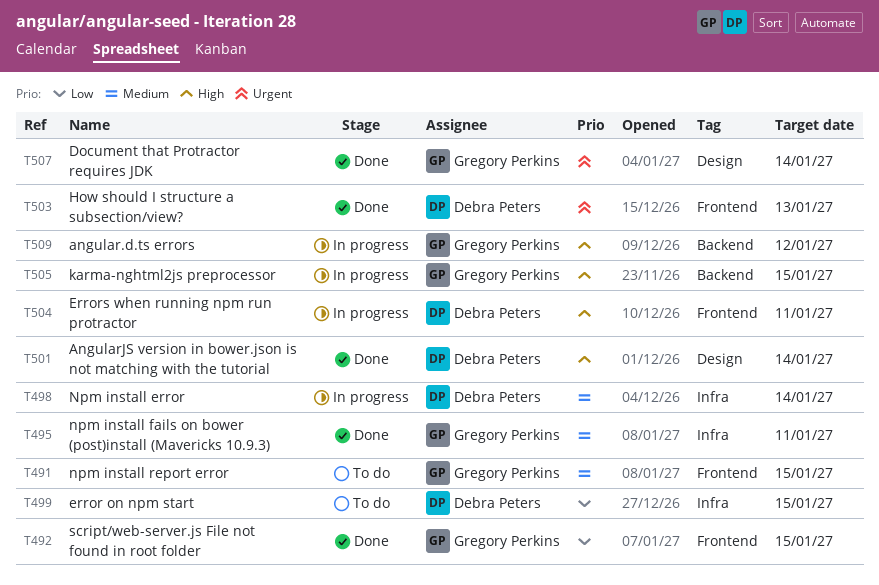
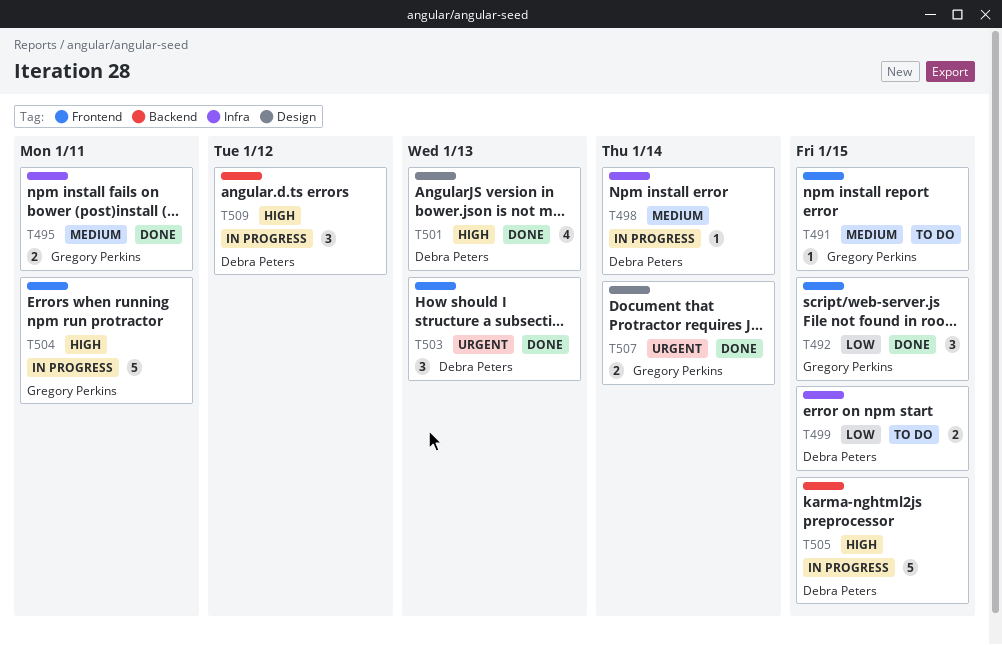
T501, due: Jan 14 -> Jan 13
T504, owner: Debra Peters -> Gregory Perkins
T505, owner: Gregory Perkins -> Debra Peters
T509, owner: Gregory Perkins -> Debra Peters

